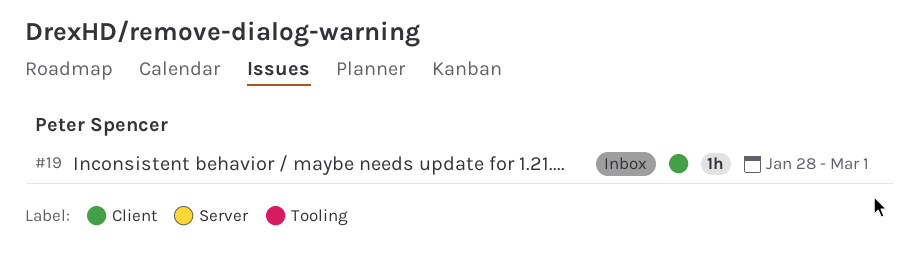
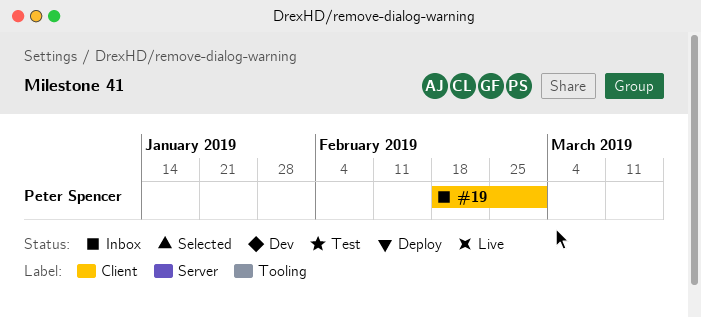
#19, start: Jan 28 -> Feb 18

